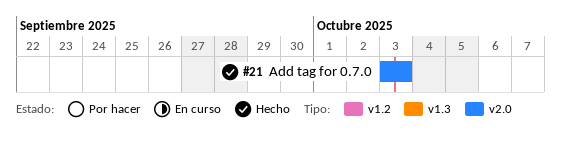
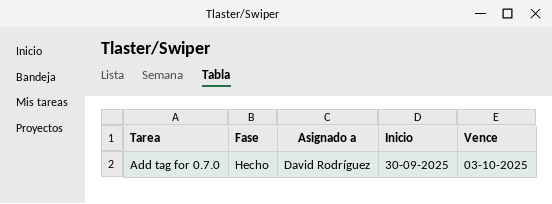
Add tag for 0.7.0, start: Oct 3 -> Sep 30

